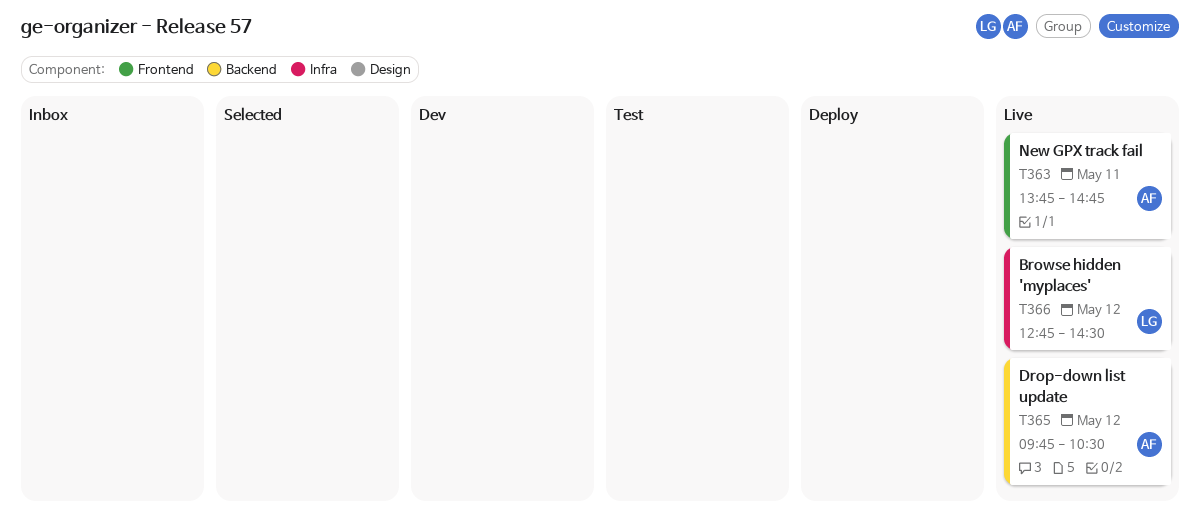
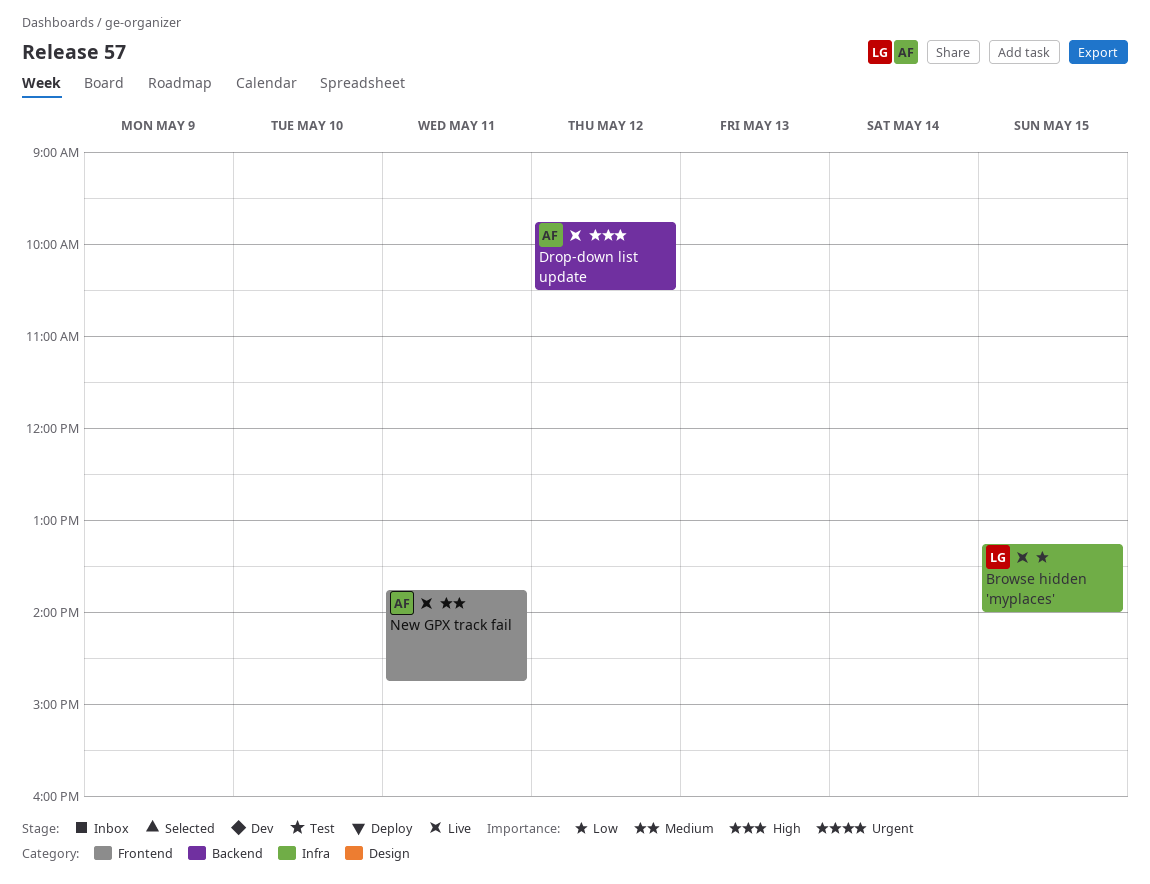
Browse hidden 'myplaces', day: May 12 -> May 15
Browse hidden 'myplaces', begins: 12:45 -> 13:15
Browse hidden 'myplaces', ends: 14:30 -> 14:00

